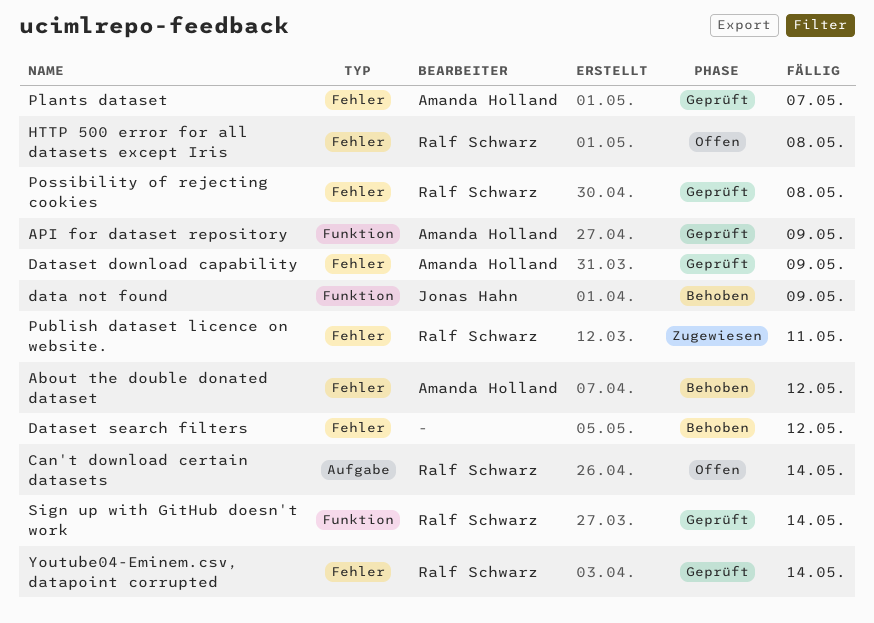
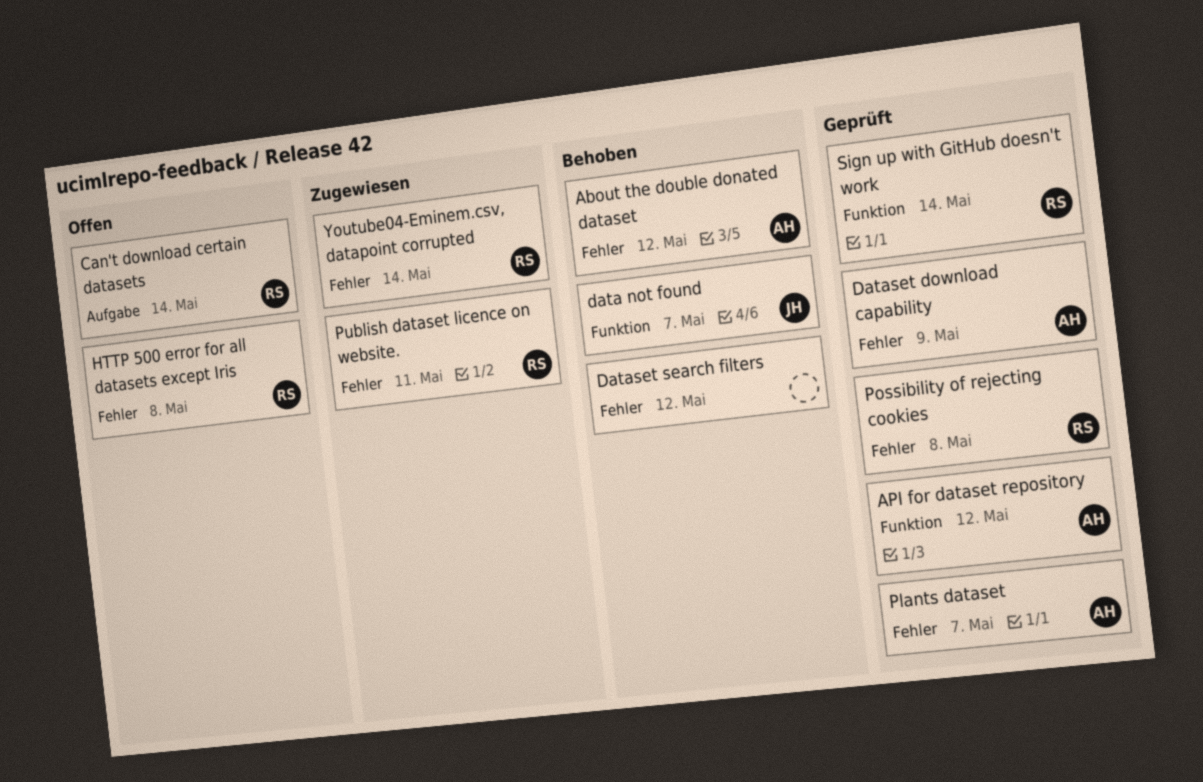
API for dataset repository, due: May 9 -> May 12
data not found, due: May 9 -> May 7
Youtube04-Eminem.csv, datapoint corrupted, status: Geprüft -> Zugewiesen

